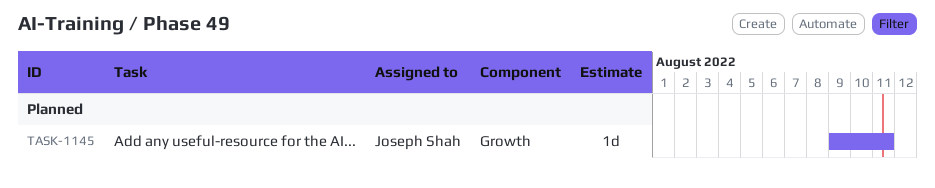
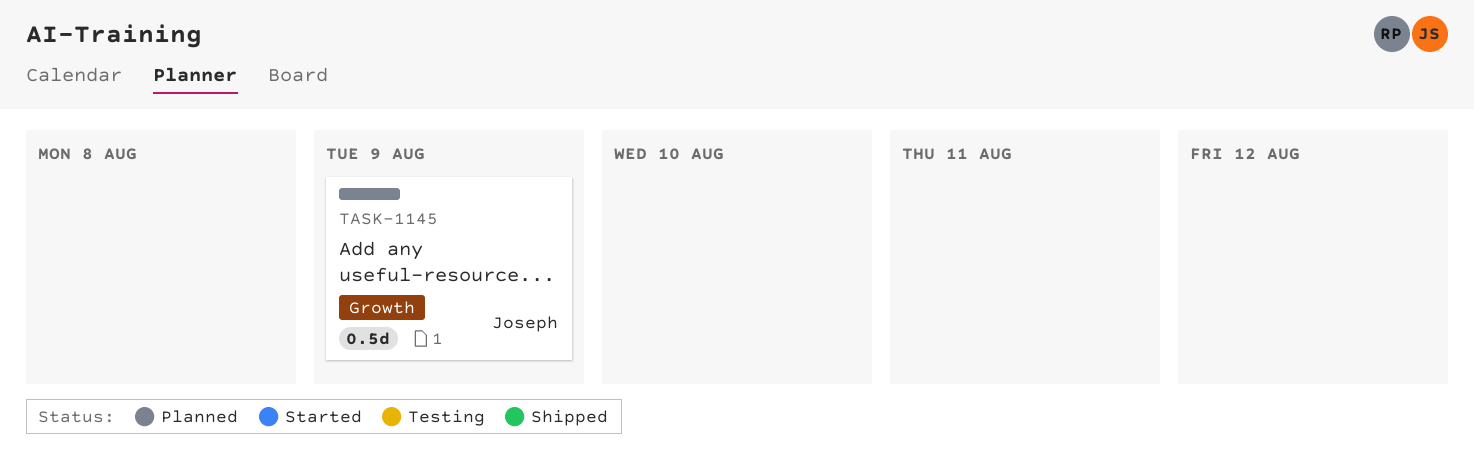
TASK-1145, estimate: 1d -> 0.5d
TASK-1145, due: Aug 11 -> Aug 9

